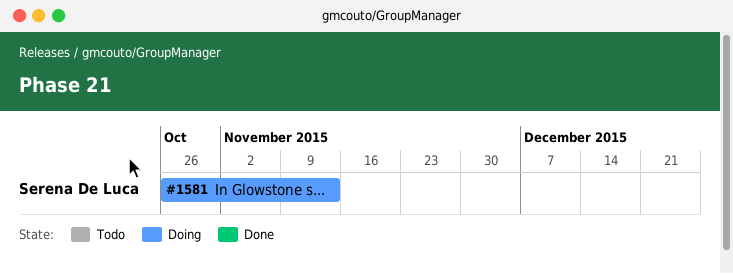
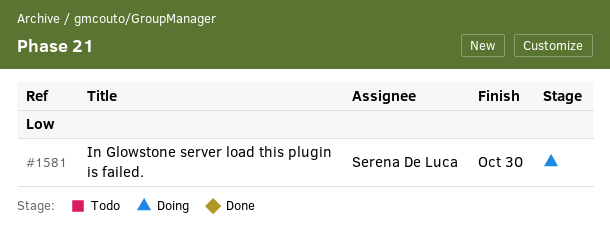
#1581, due: Nov 13 -> Oct 30

